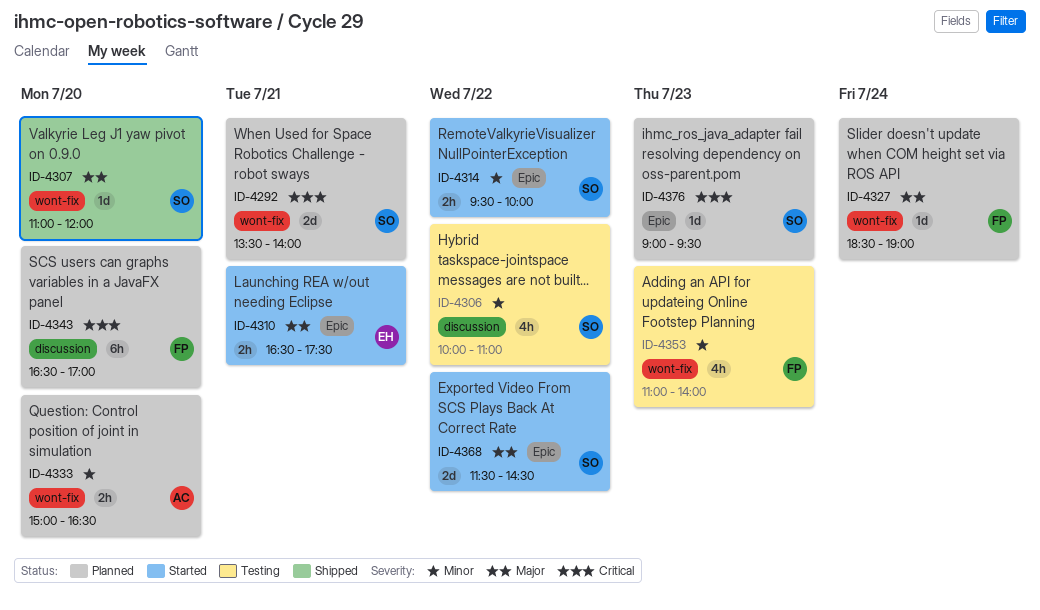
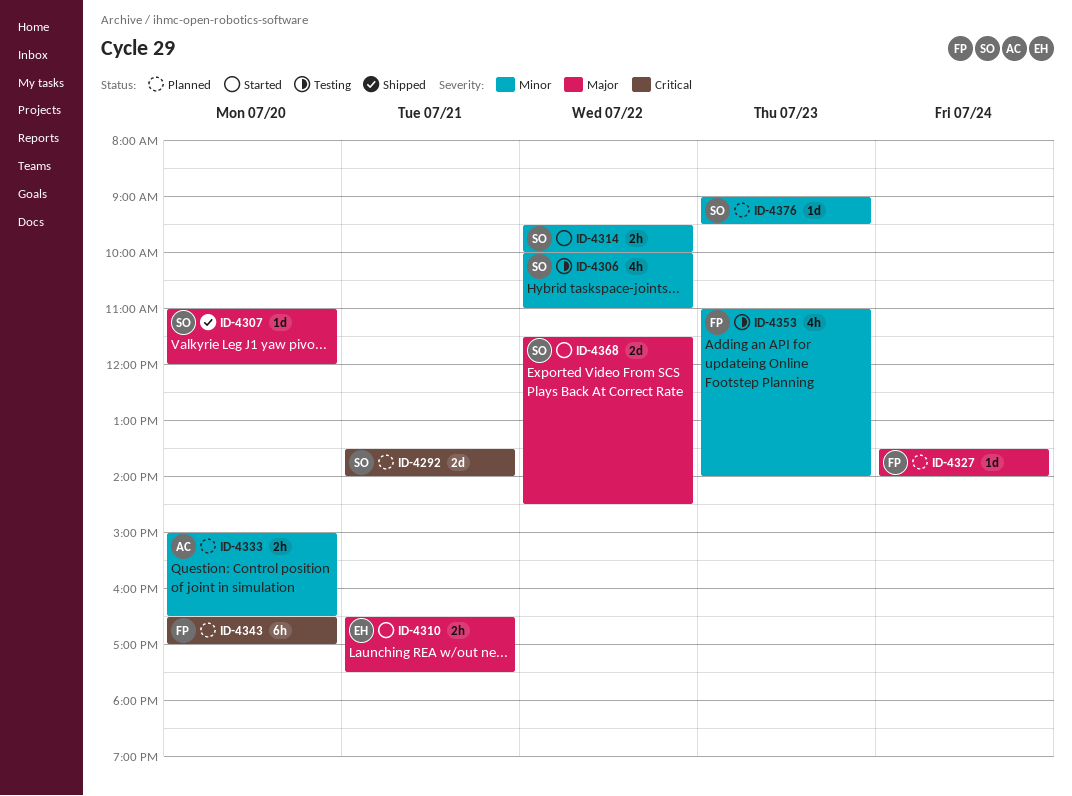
ID-4327, begins: 18:30 -> 13:30
ID-4327, ends: 19:00 -> 14:00
ID-4376, priority: Critical -> Minor

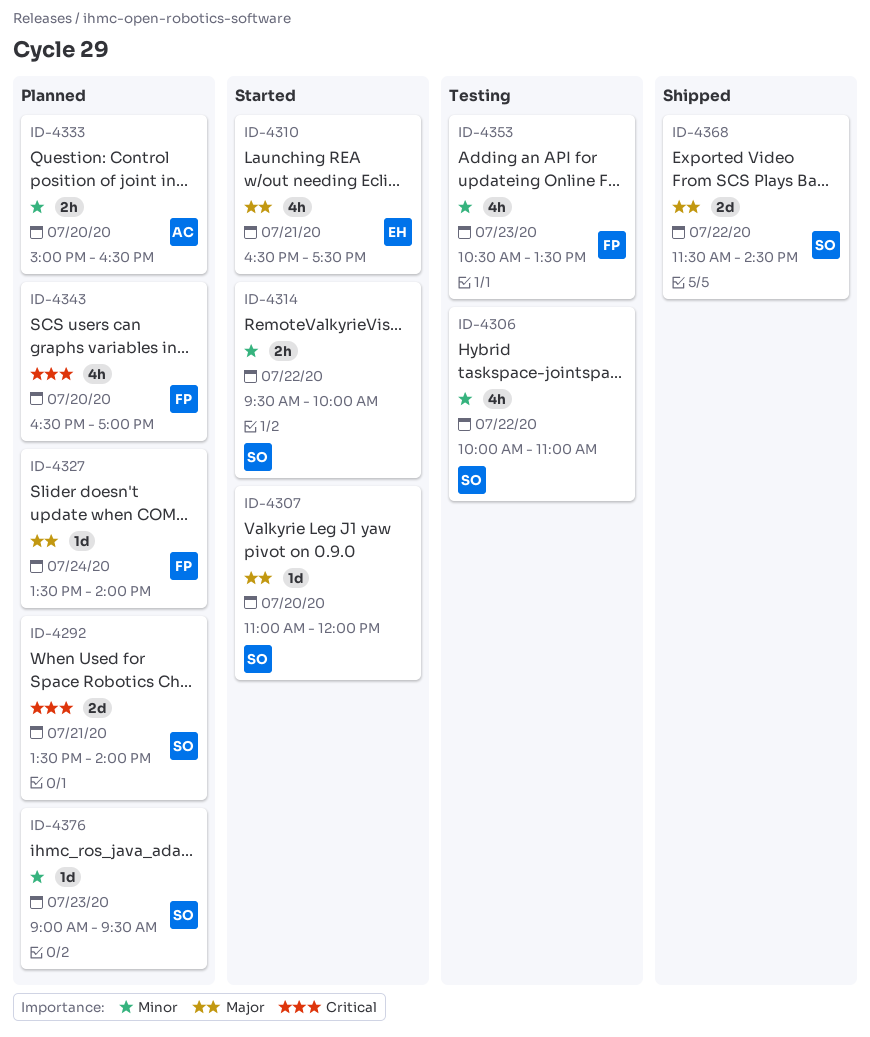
ID-4307, status: Shipped -> Started
ID-4310, estimate: 2h -> 4h
ID-4343, estimate: 6h -> 4h
ID-4353, begins: 11:00 -> 10:30
ID-4353, ends: 14:00 -> 13:30
ID-4368, status: Started -> Shipped

